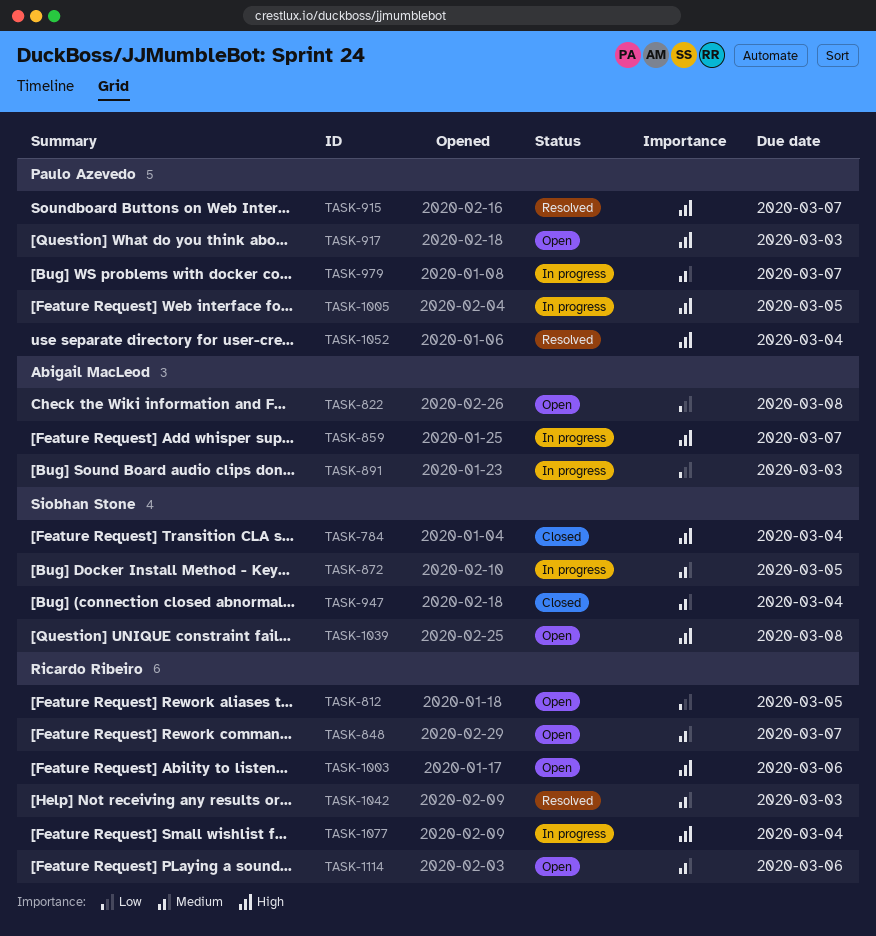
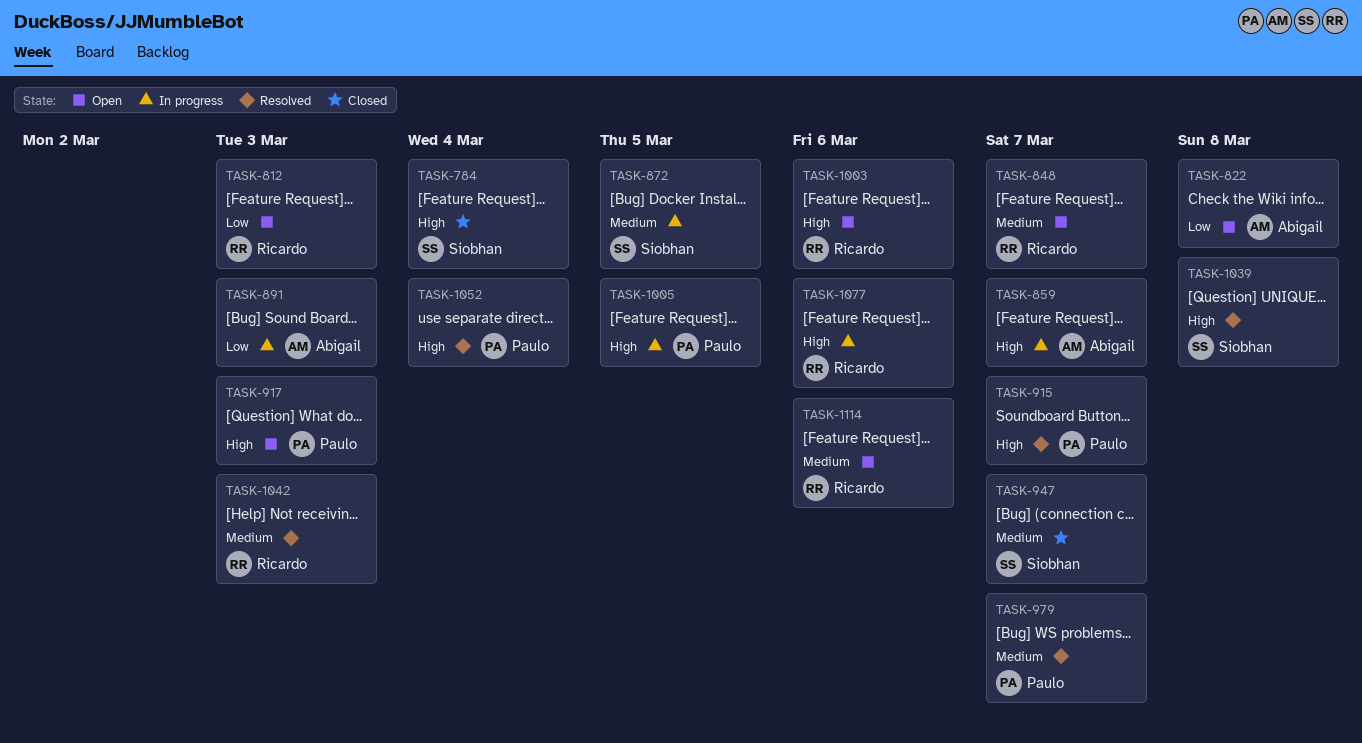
TASK-812, due: Mar 5 -> Mar 3
TASK-947, due: Mar 4 -> Mar 7
TASK-979, status: In progress -> Resolved
TASK-1039, status: Open -> Resolved
TASK-1077, due: Mar 4 -> Mar 6

